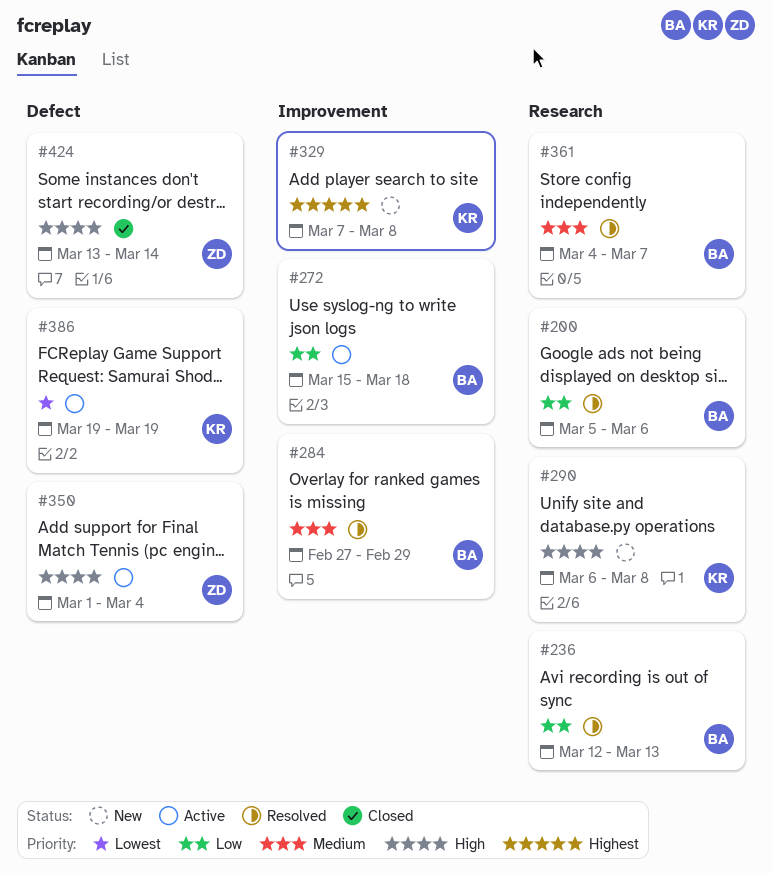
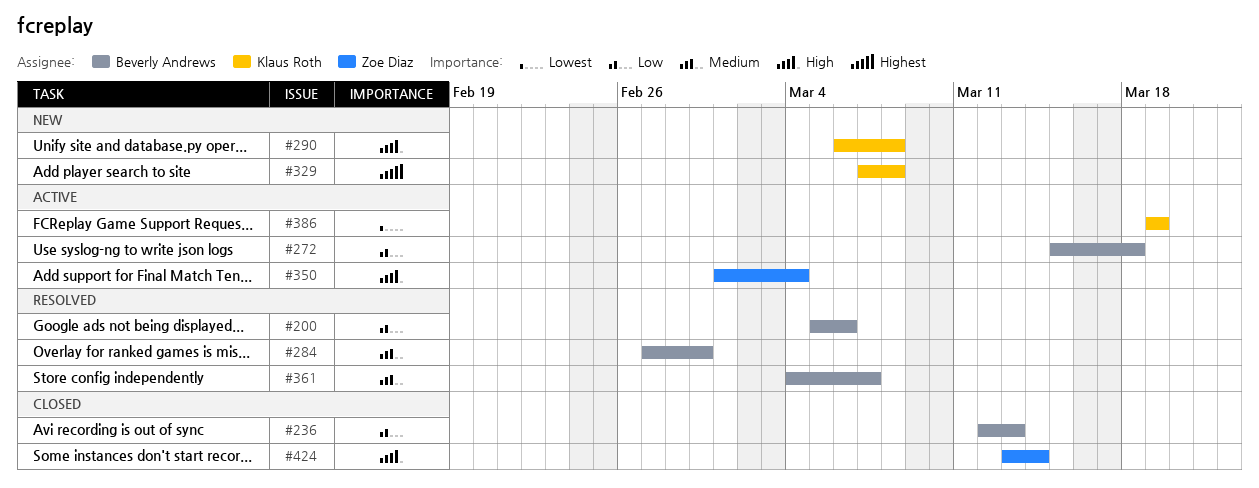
#236, status: Resolved -> Closed

